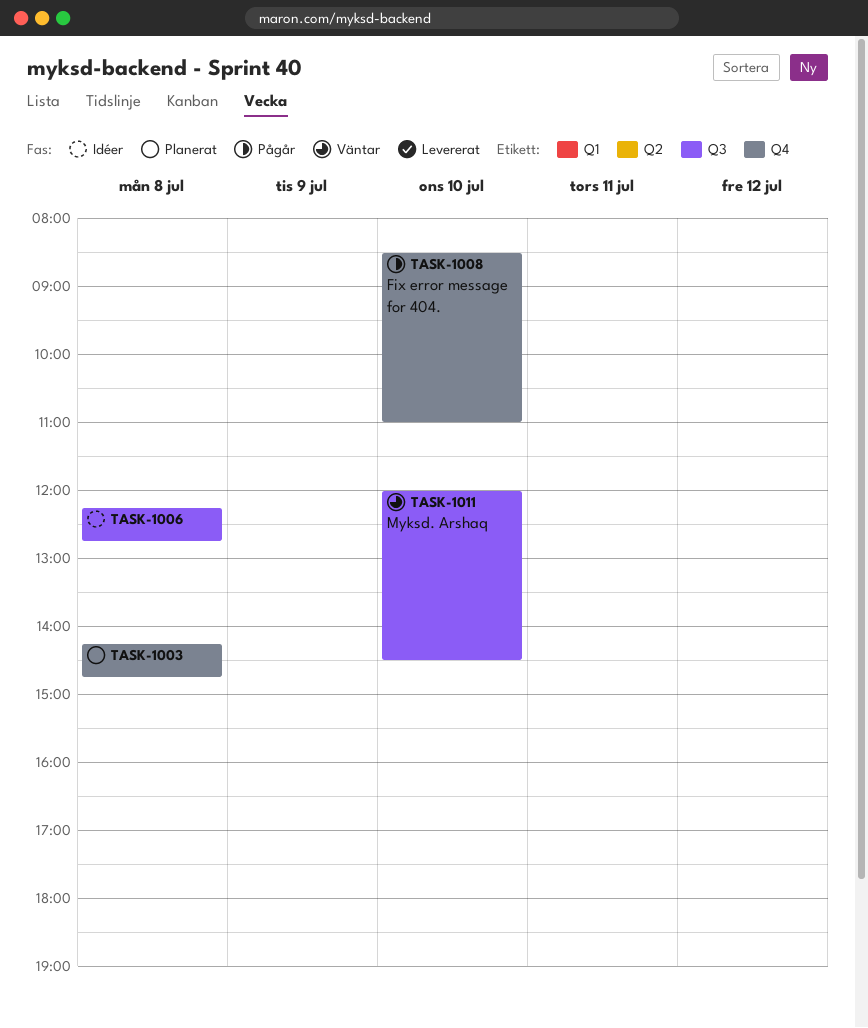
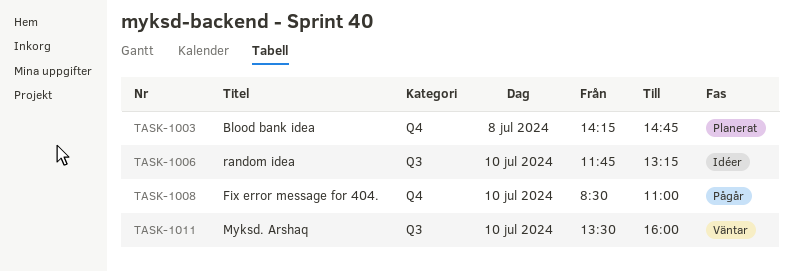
TASK-1006, day: Jul 8 -> Jul 10
TASK-1006, begins: 12:15 -> 11:45
TASK-1006, ends: 12:45 -> 13:15
TASK-1011, begins: 12:00 -> 13:30
TASK-1011, ends: 14:30 -> 16:00

